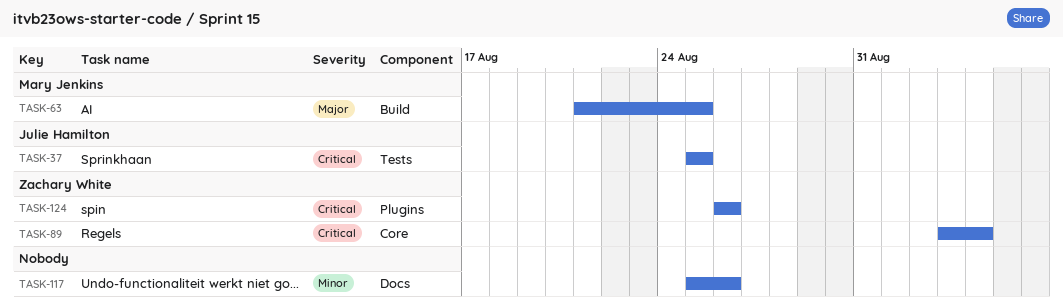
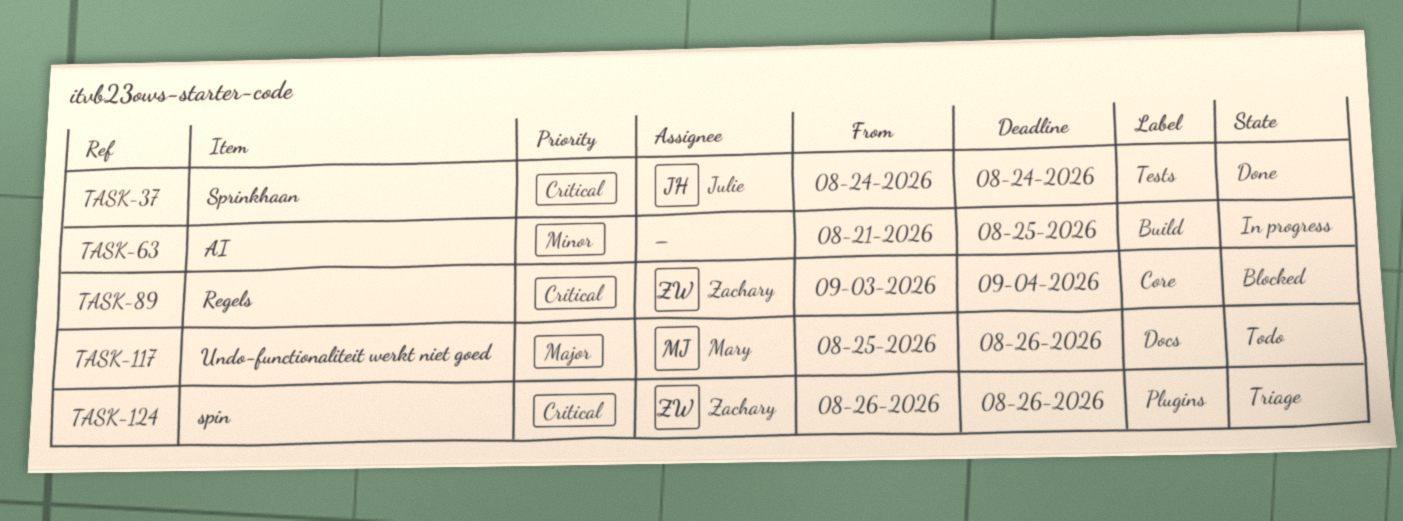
TASK-37, start: Aug 25 -> Aug 24
TASK-37, due: Aug 25 -> Aug 24
TASK-63, owner: Mary Jenkins -> none
TASK-63, priority: Major -> Minor
TASK-117, owner: none -> Mary Jenkins
TASK-117, priority: Minor -> Major

